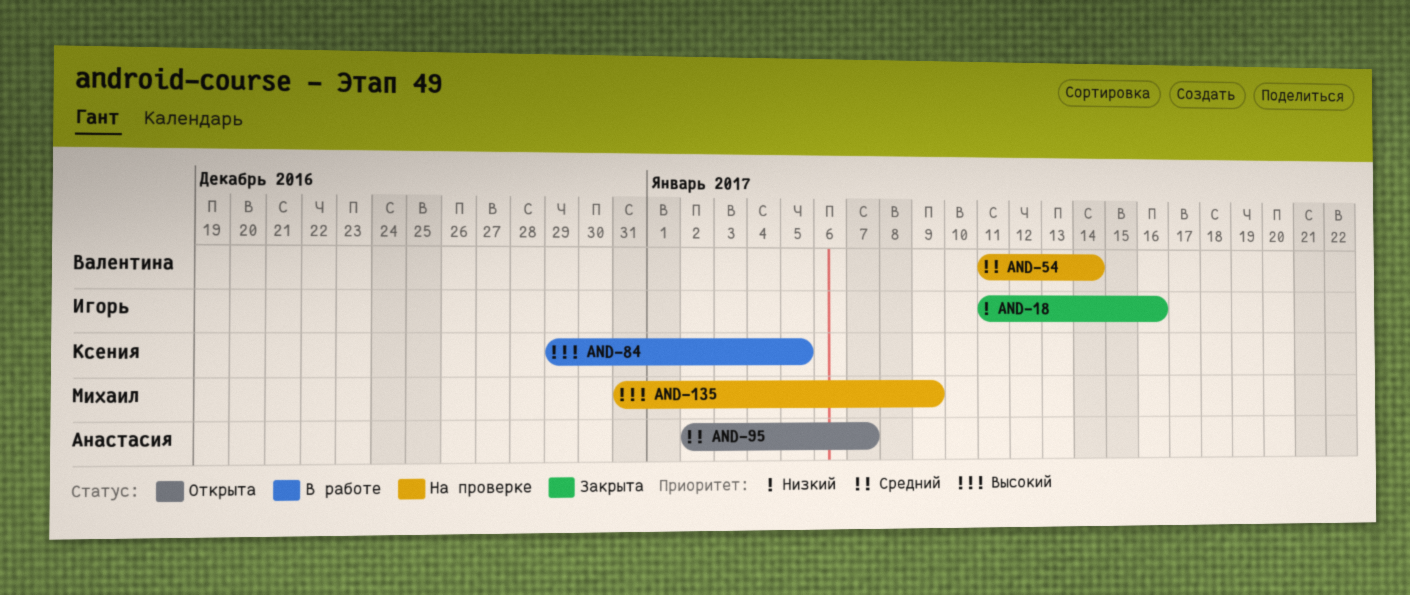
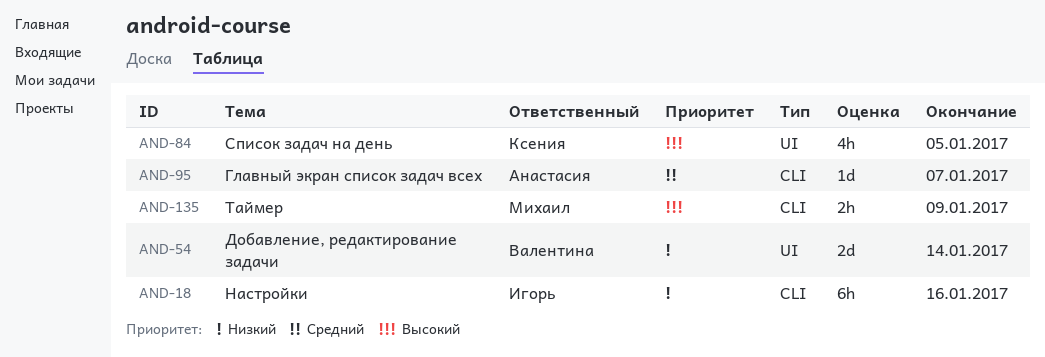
AND-54, priority: Средний -> Низкий

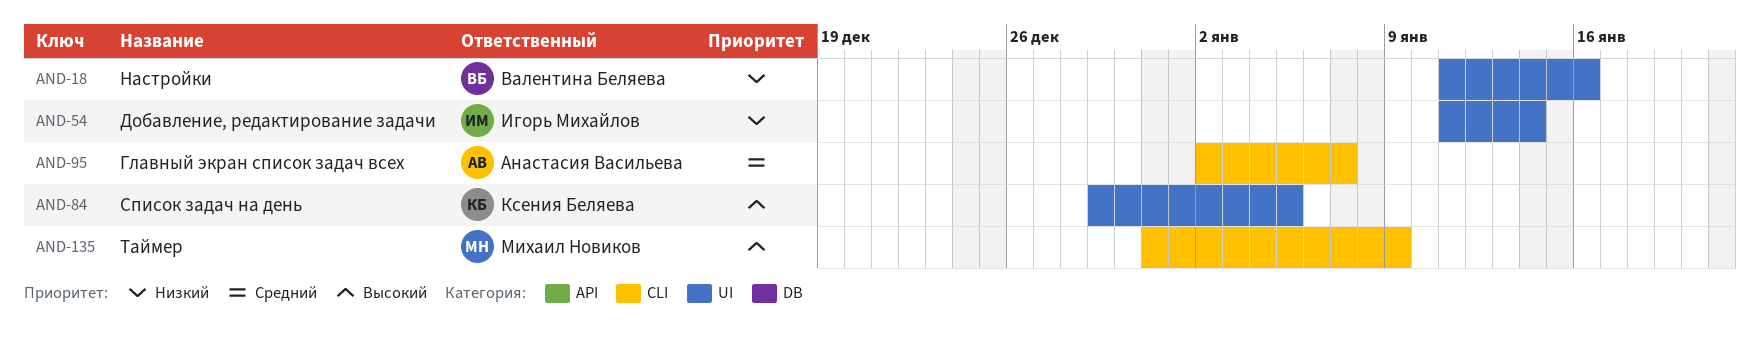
AND-18, owner: Игорь Михайлов -> Валентина Беляева
AND-18, label: CLI -> UI
AND-54, owner: Валентина Беляева -> Игорь Михайлов

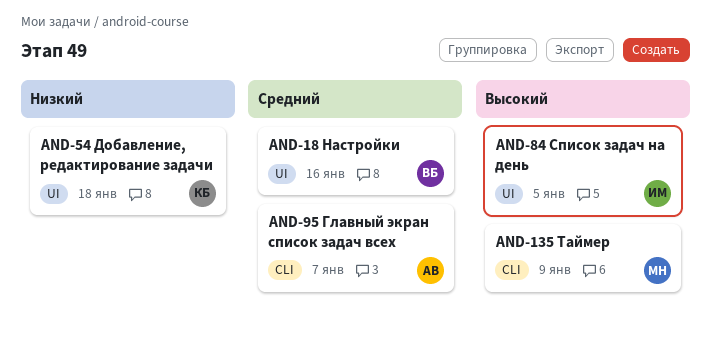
AND-18, priority: Низкий -> Средний
AND-54, owner: Игорь Михайлов -> Ксения Беляева
AND-54, due: Jan 14 -> Jan 18
AND-84, owner: Ксения Беляева -> Игорь Михайлов

